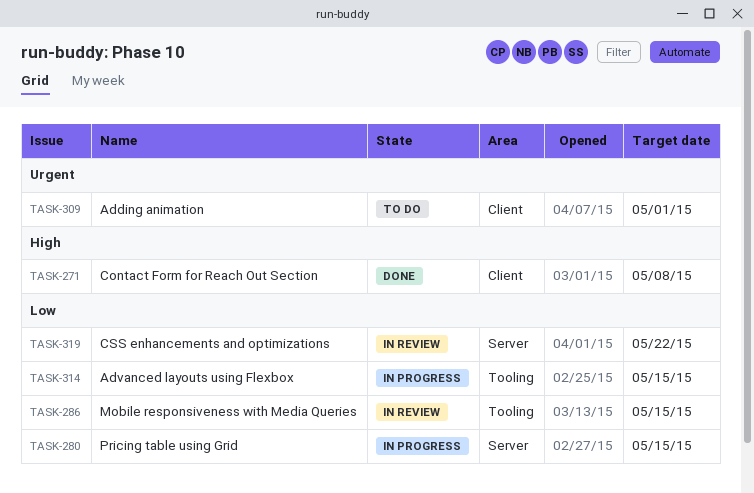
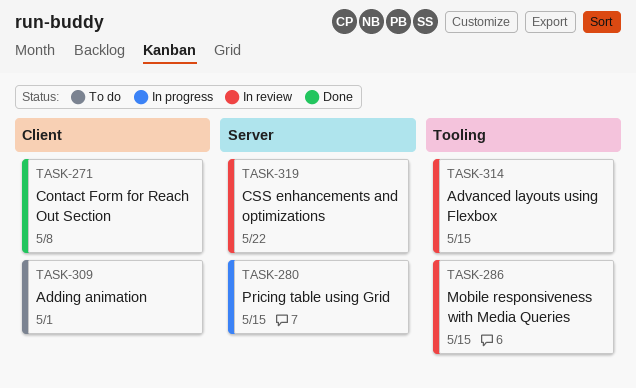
TASK-314, status: In progress -> In review

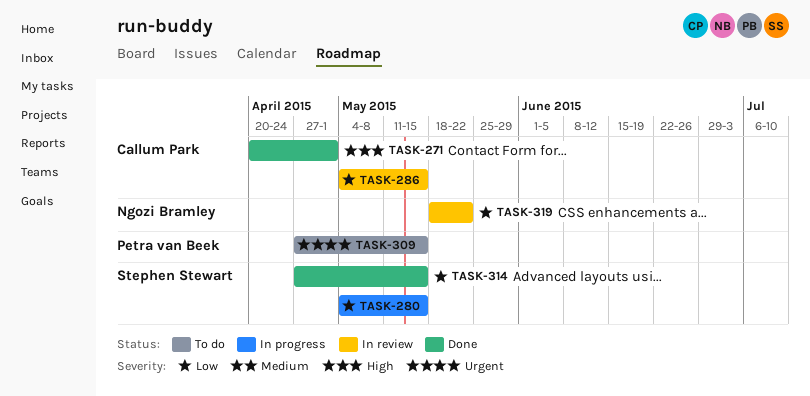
TASK-271, due: May 8 -> May 1
TASK-309, due: May 1 -> May 15
TASK-314, status: In review -> Done

